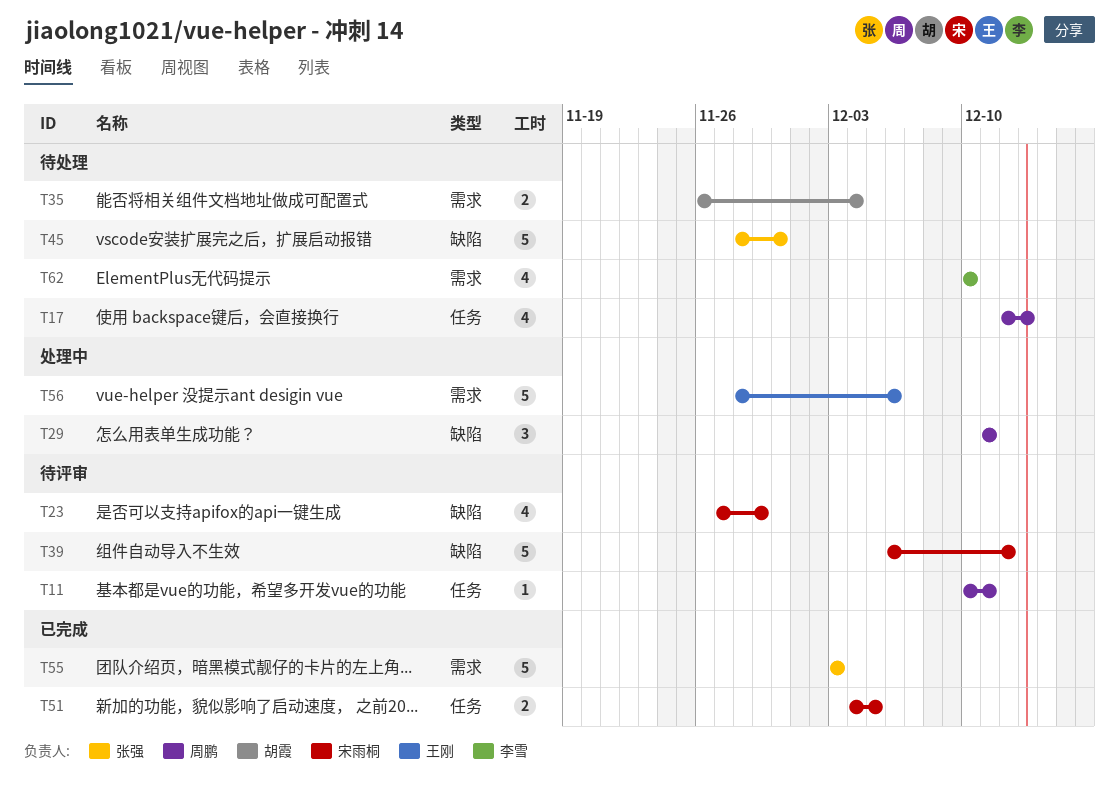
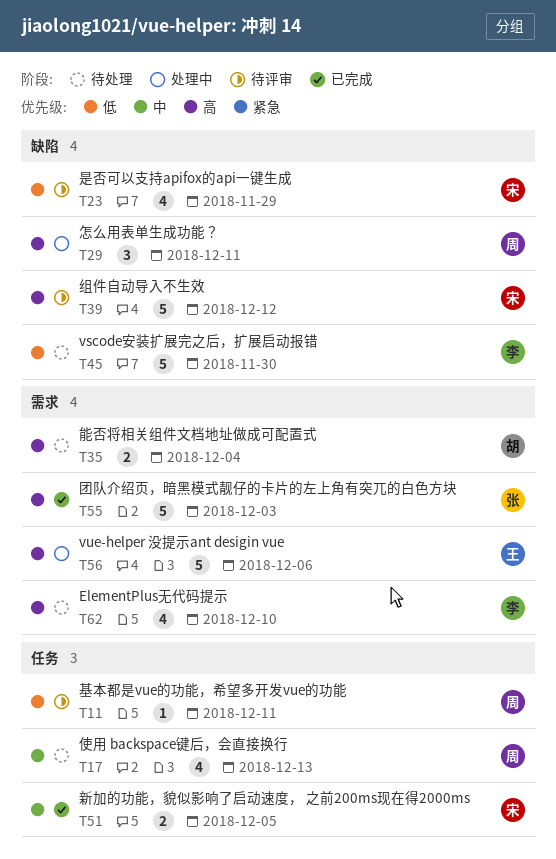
T45, owner: 张强 -> 李雪

